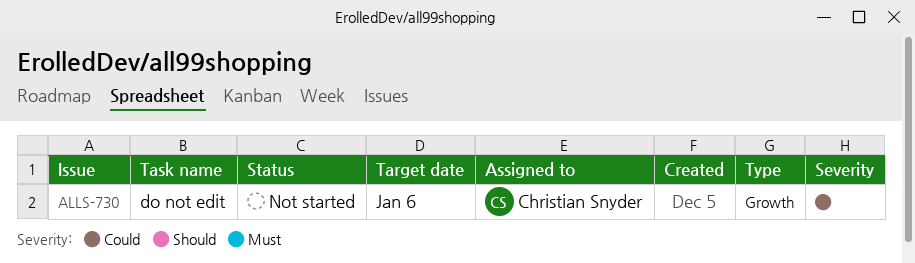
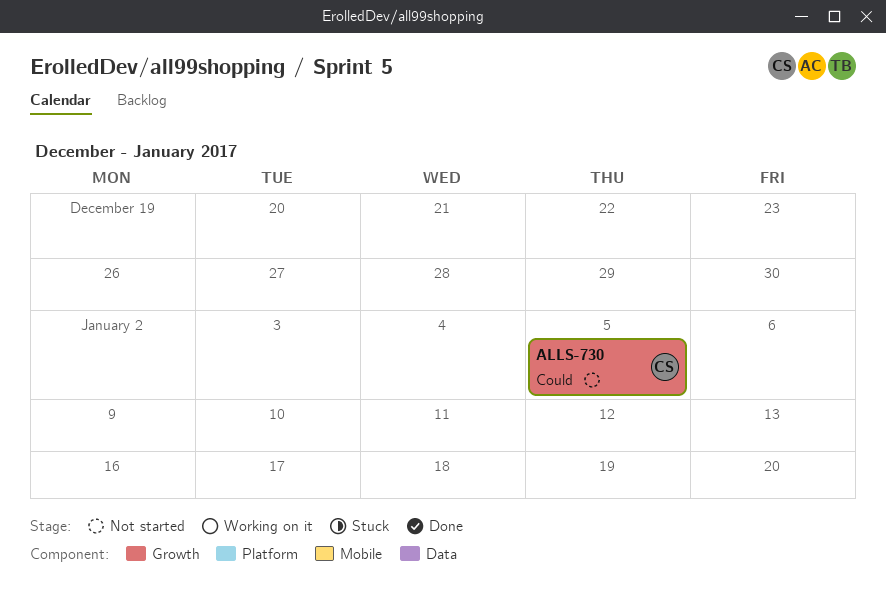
ALLS-730, due: Jan 6 -> Jan 5

